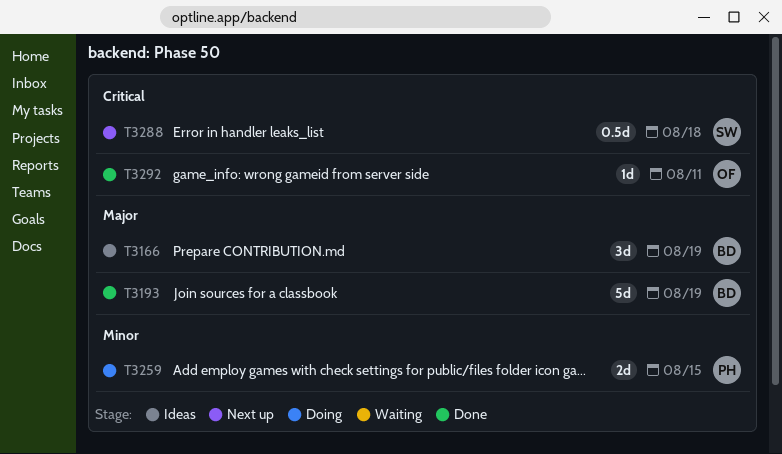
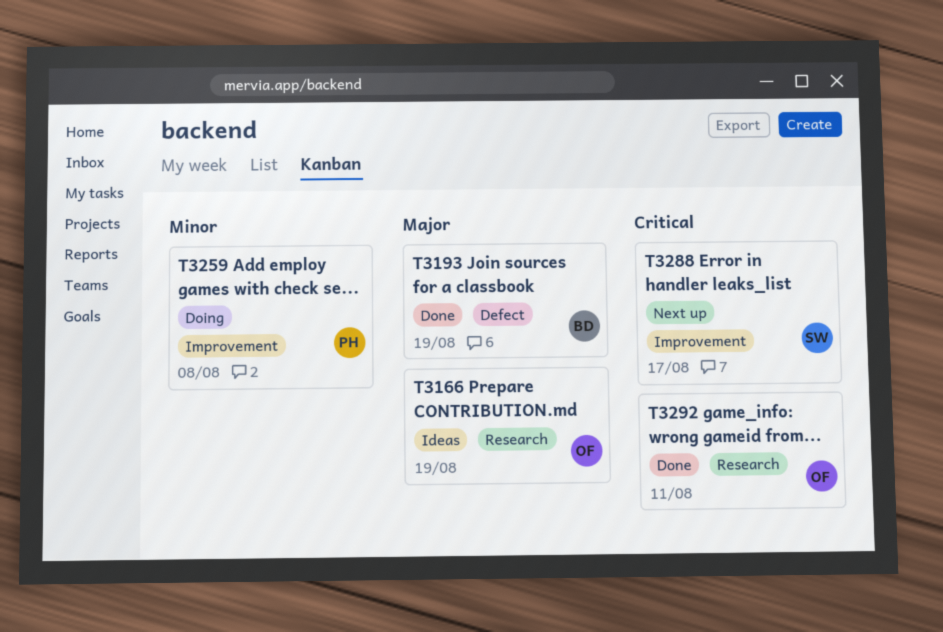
T3166, owner: BD -> OF
T3259, due: Aug 15 -> Aug 8
T3288, due: Aug 18 -> Aug 17

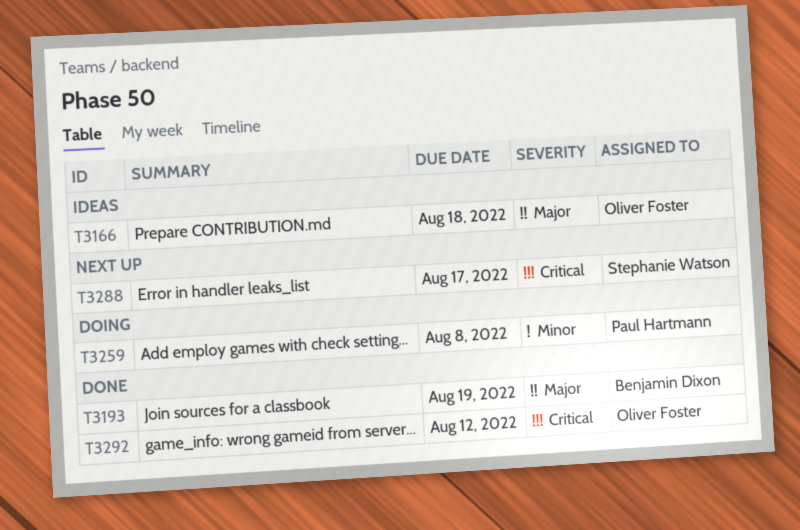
T3166, due: Aug 19 -> Aug 18
T3292, due: Aug 11 -> Aug 12

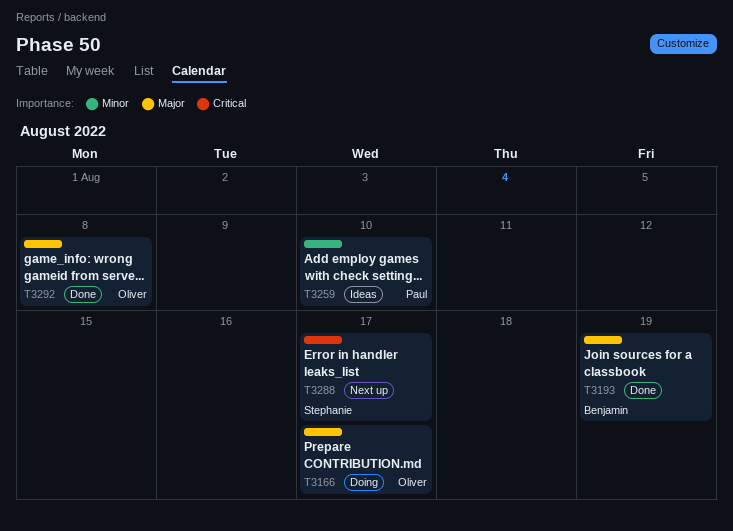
T3166, status: Ideas -> Doing
T3166, due: Aug 18 -> Aug 17
T3259, status: Doing -> Ideas
T3259, due: Aug 8 -> Aug 10
T3292, priority: Critical -> Major
T3292, due: Aug 12 -> Aug 8

